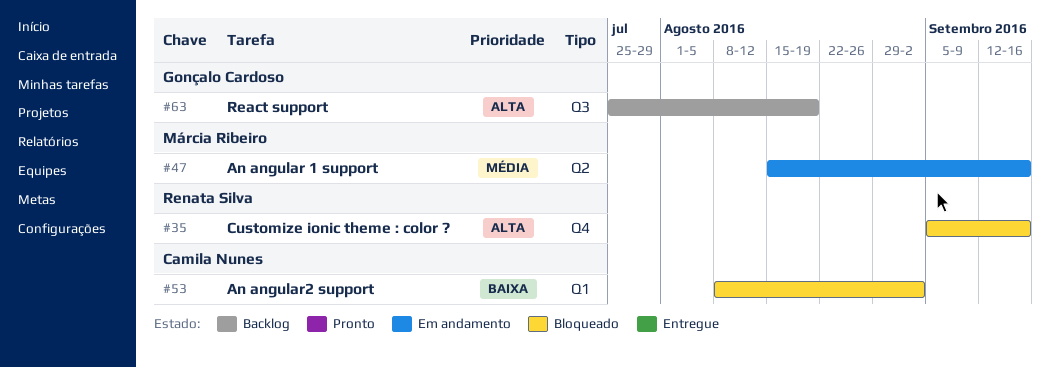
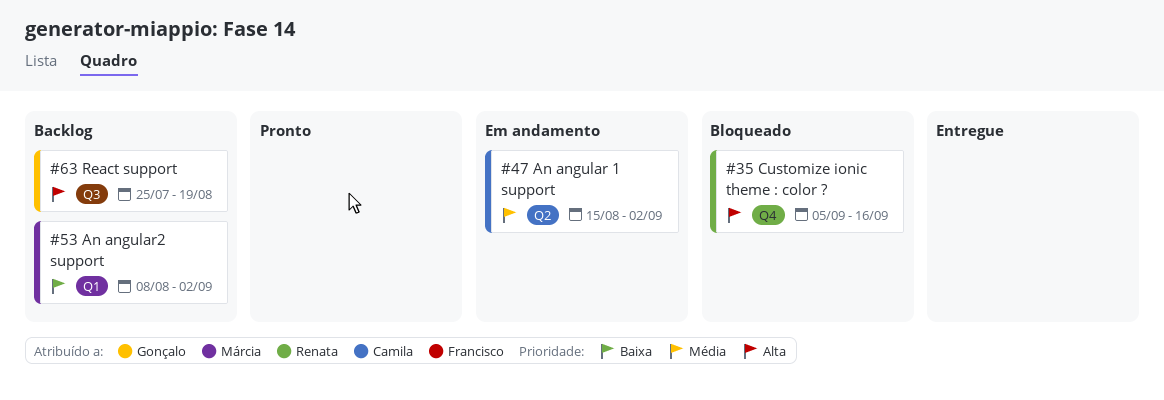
#47, owner: Márcia Ribeiro -> Camila Nunes
#47, due: Sep 16 -> Sep 2
#53, status: Bloqueado -> Backlog
#53, owner: Camila Nunes -> Márcia Ribeiro

